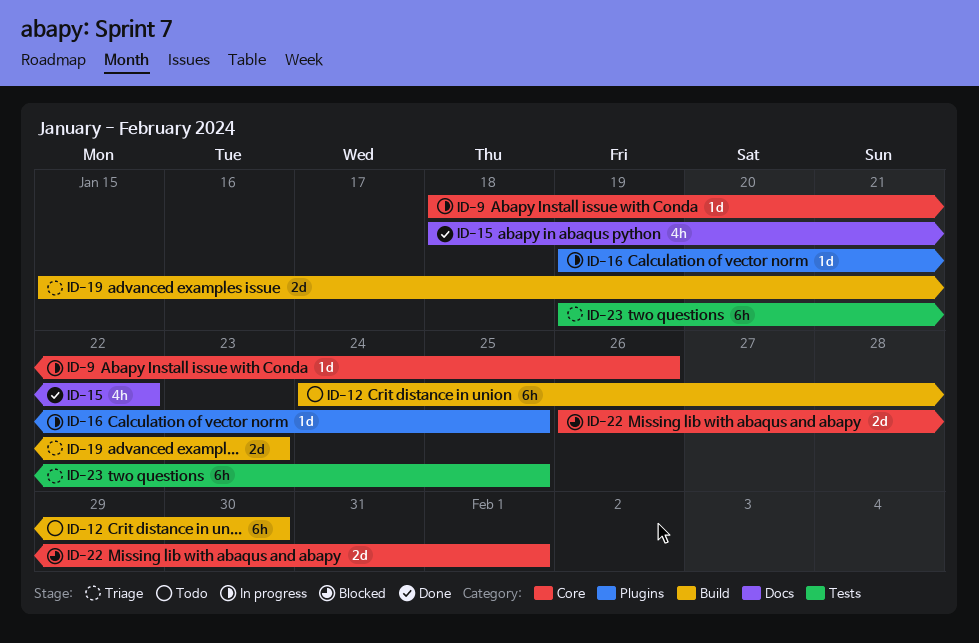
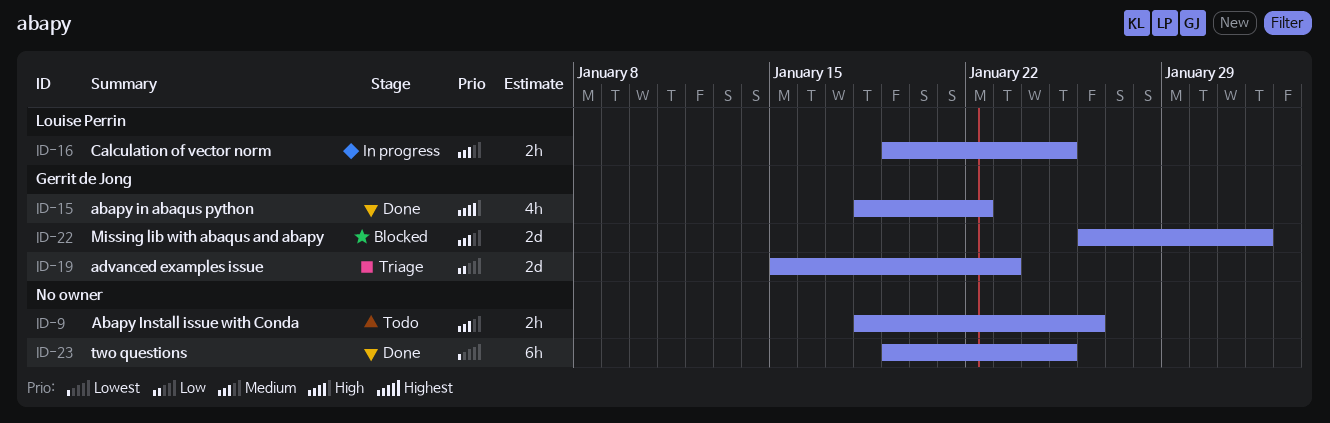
ID-9, status: In progress -> Todo
ID-9, estimate: 1d -> 2h
ID-12: present -> none
ID-16, estimate: 1d -> 2h
ID-23, status: Triage -> Done

